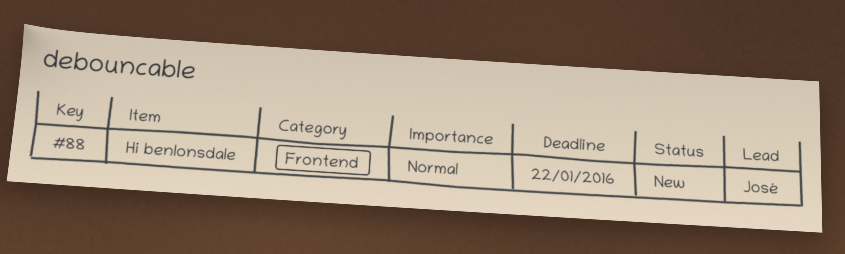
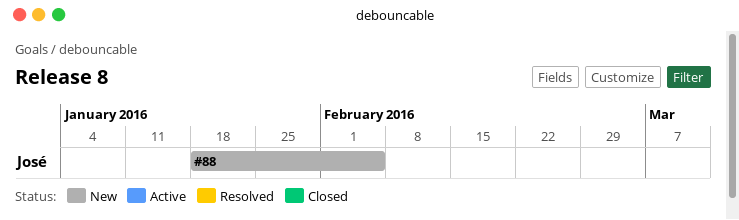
#88, due: Jan 22 -> Feb 5

